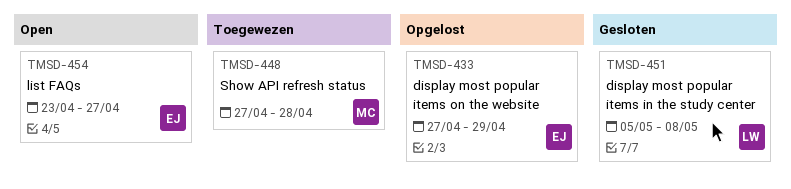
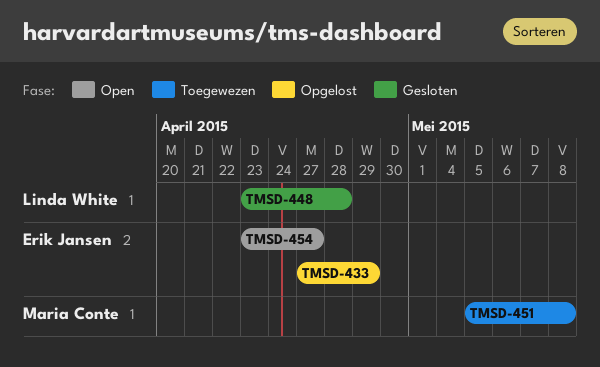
TMSD-448, status: Toegewezen -> Gesloten
TMSD-448, owner: Maria Conte -> Linda White
TMSD-448, start: Apr 27 -> Apr 23
TMSD-451, status: Gesloten -> Toegewezen
TMSD-451, owner: Linda White -> Maria Conte

